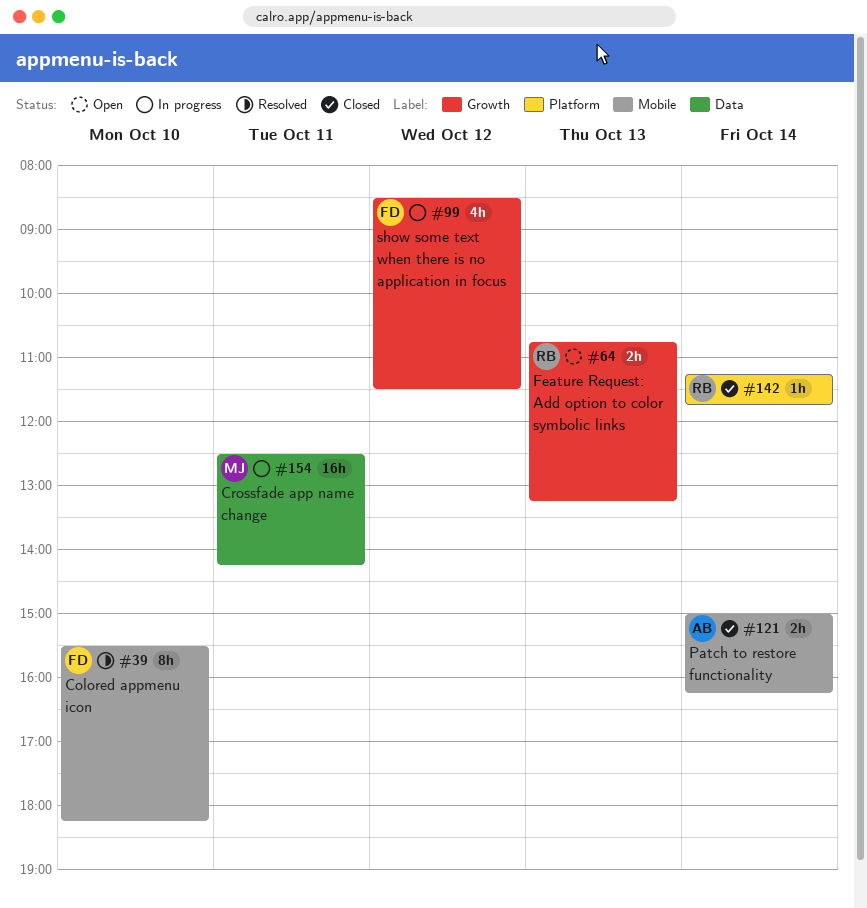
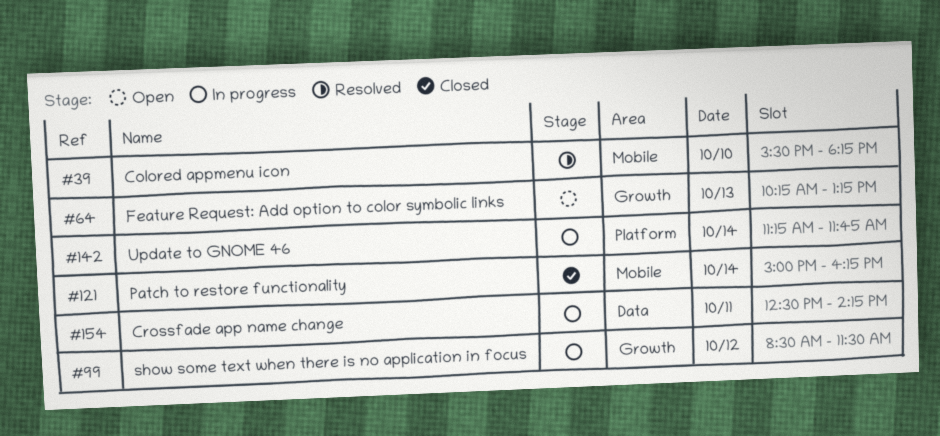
#64, begins: 10:45 -> 10:15
#142, status: Closed -> In progress

